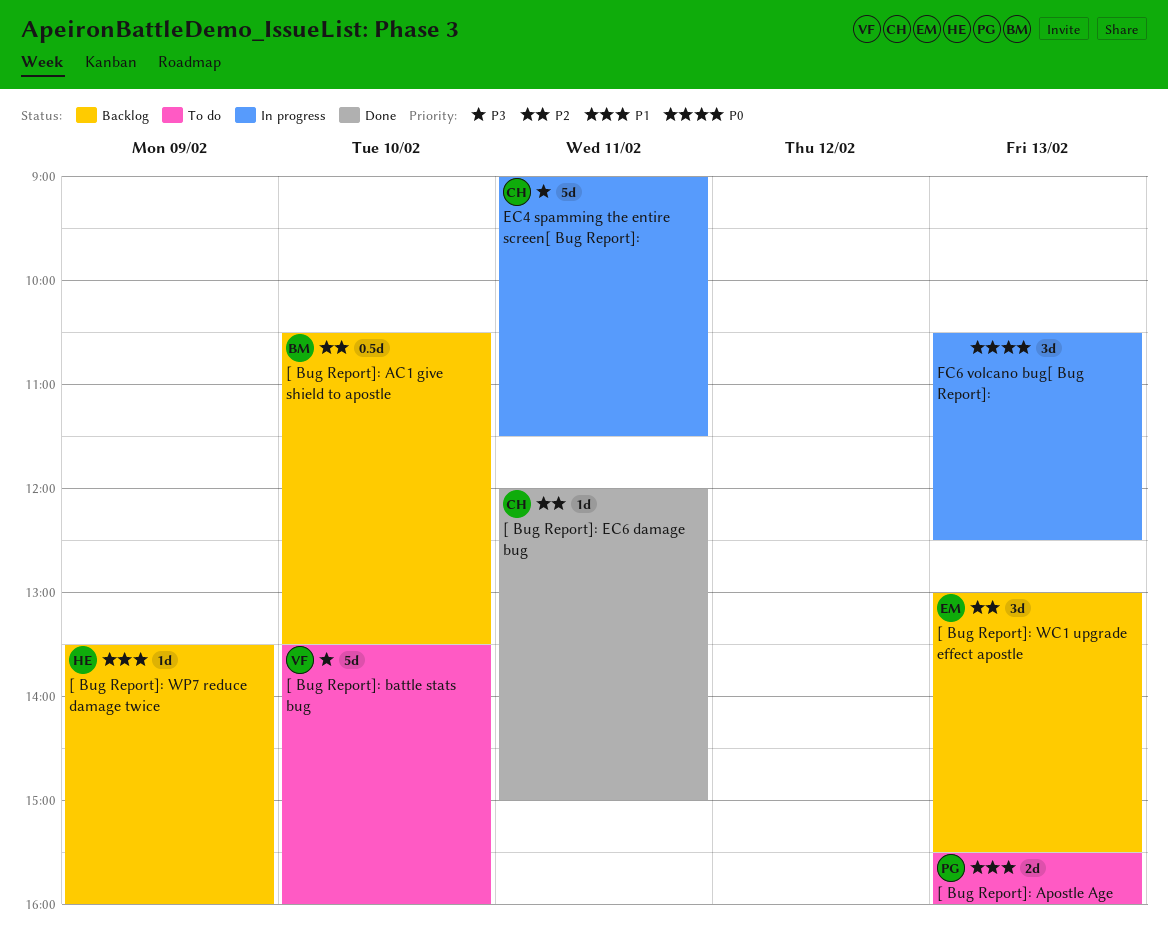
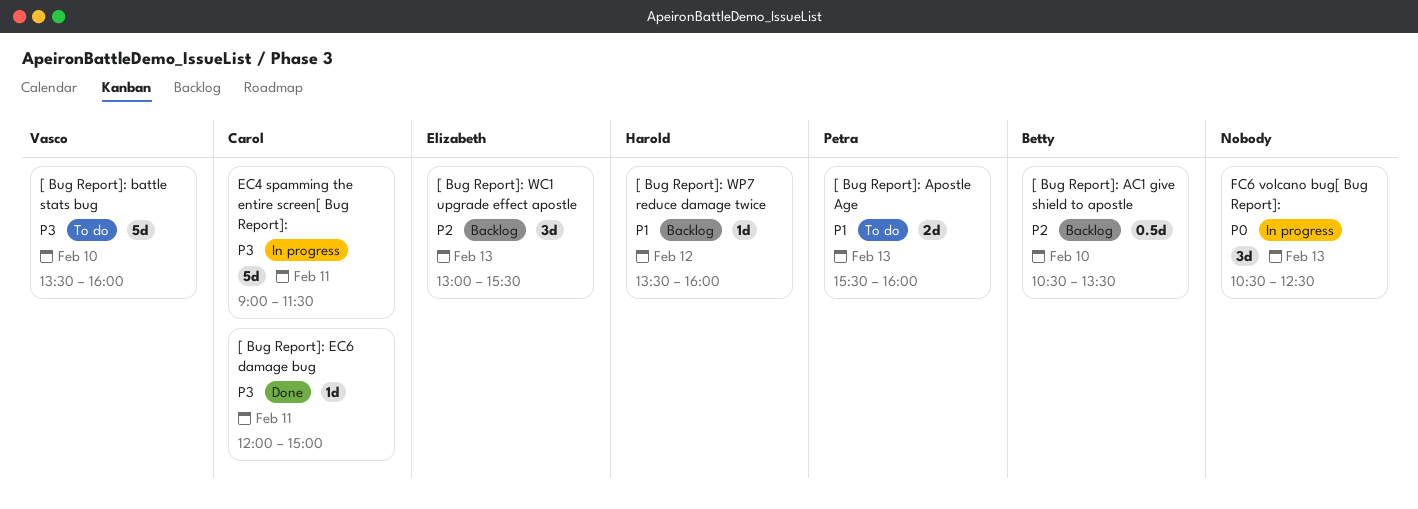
[ Bug Report]: EC6 damage bug, priority: P2 -> P3
[ Bug Report]: WP7 reduce damage twice, day: Feb 9 -> Feb 12

